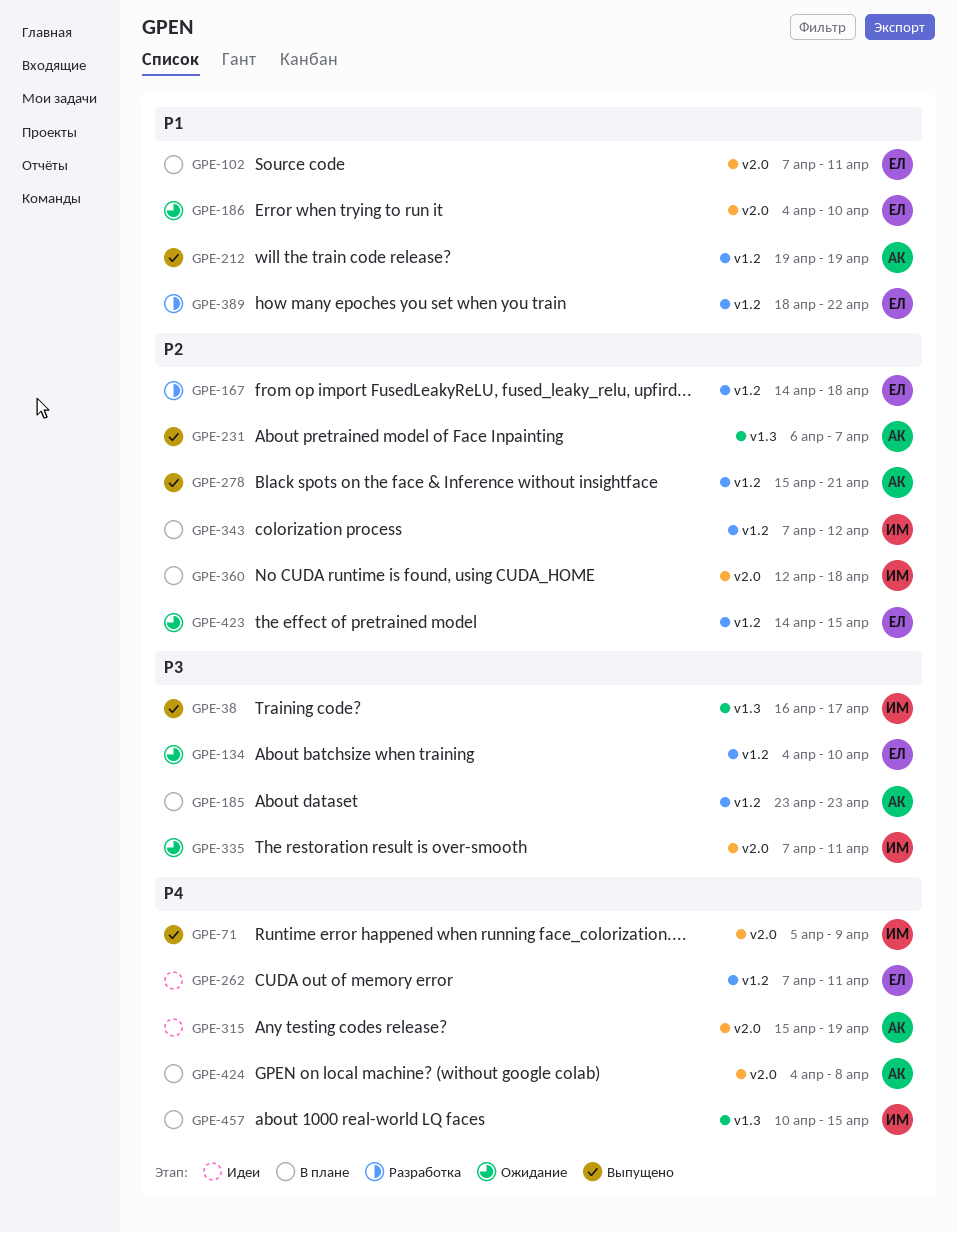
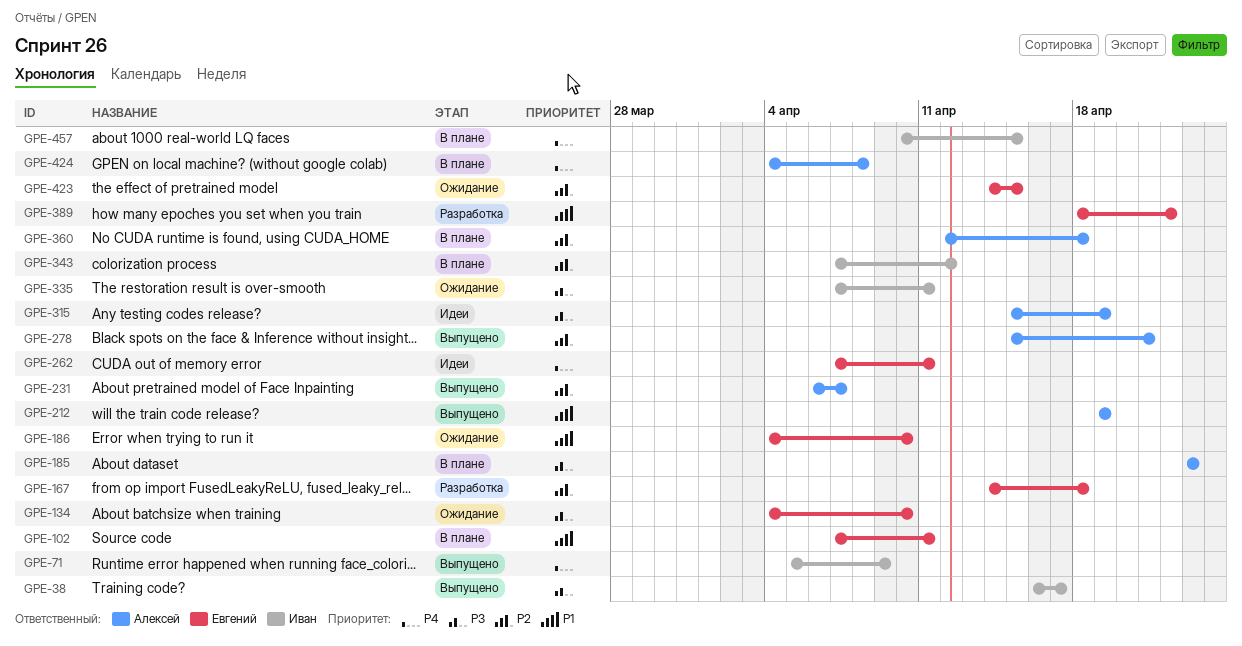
GPE-315, priority: P4 -> P3
GPE-360, owner: Иван -> Алексей

